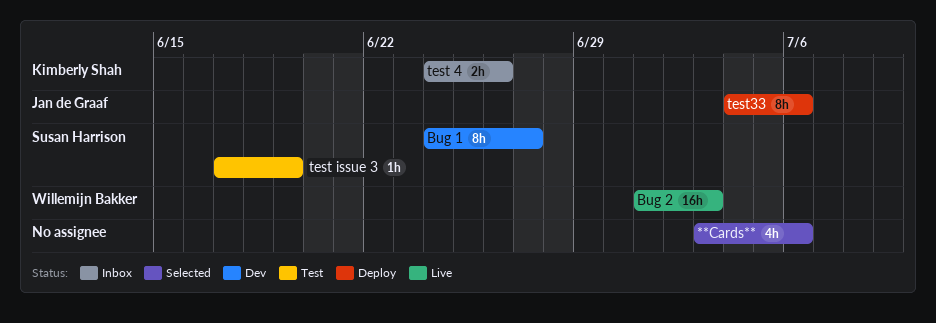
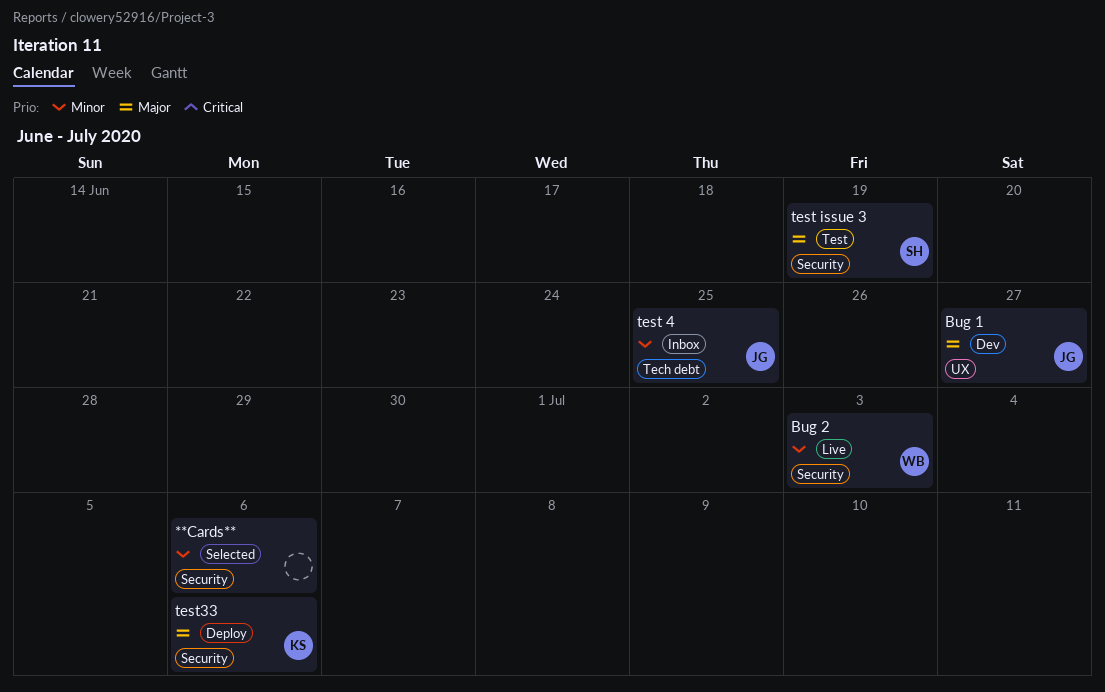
Bug 1, owner: Susan Harrison -> Jan de Graaf
test 4, owner: Kimberly Shah -> Jan de Graaf
test 4, due: Jun 26 -> Jun 25
test33, owner: Jan de Graaf -> Kimberly Shah

